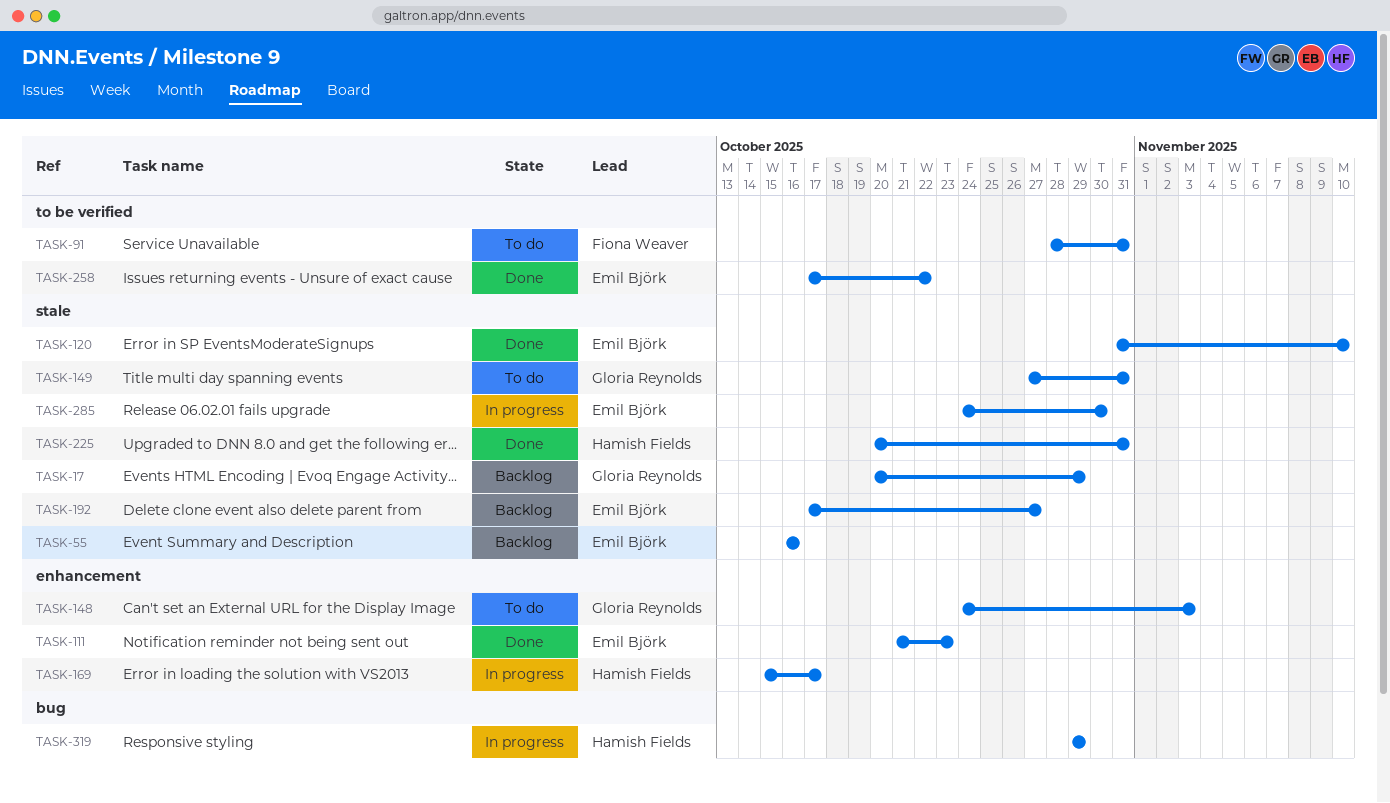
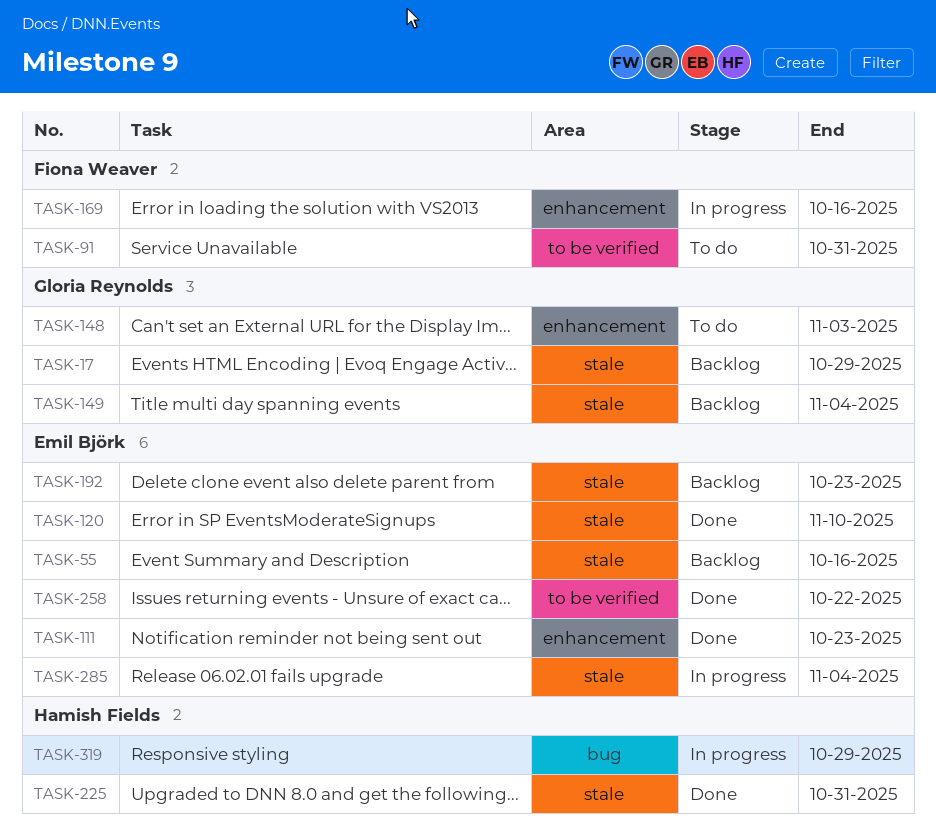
TASK-149, status: To do -> Backlog
TASK-149, due: Oct 31 -> Nov 4
TASK-169, owner: Hamish Fields -> Fiona Weaver
TASK-169, due: Oct 17 -> Oct 16
TASK-192, due: Oct 27 -> Oct 23
TASK-285, due: Oct 30 -> Nov 4

